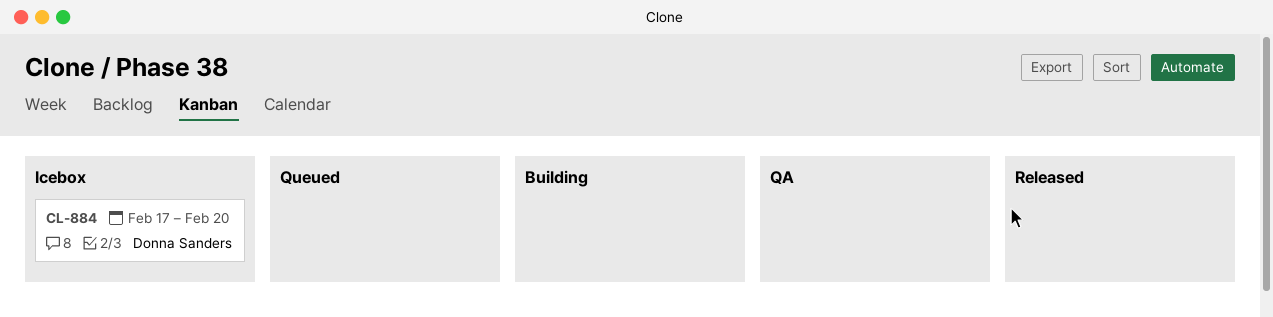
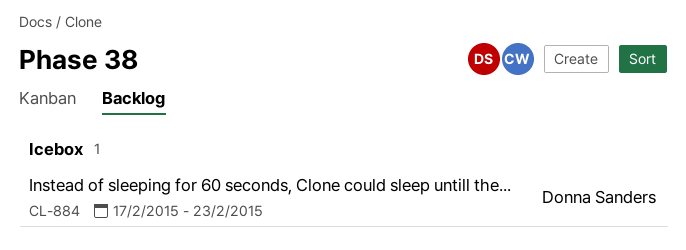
CL-884, due: Feb 20 -> Feb 23

